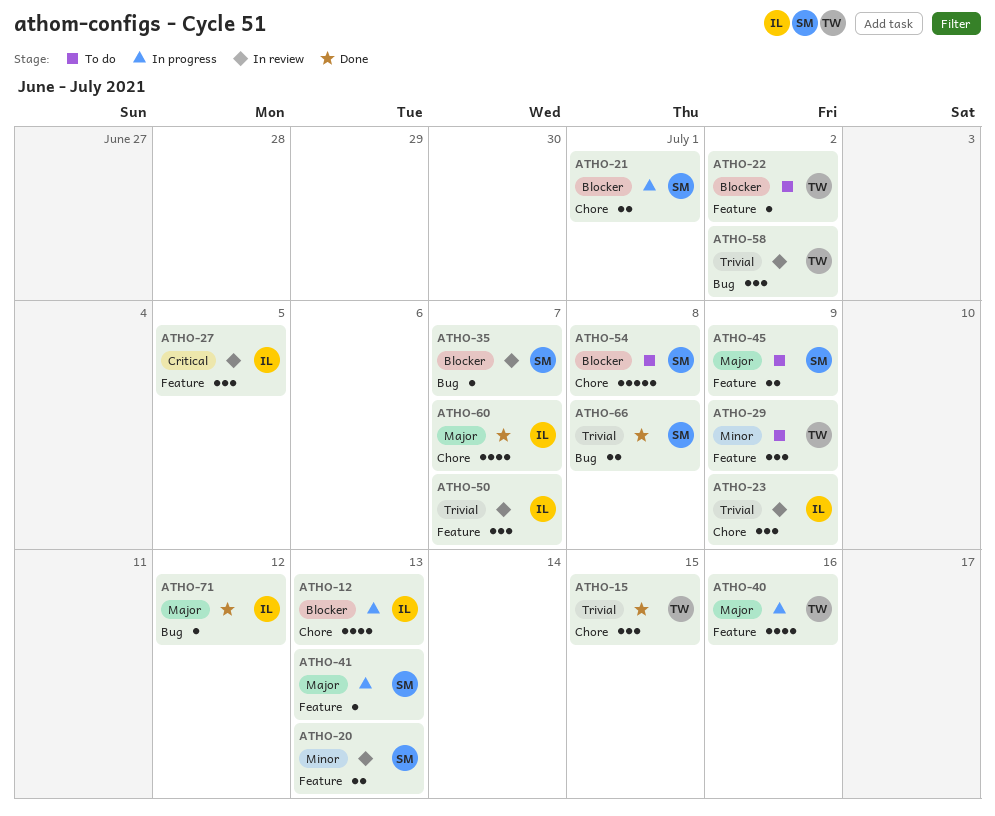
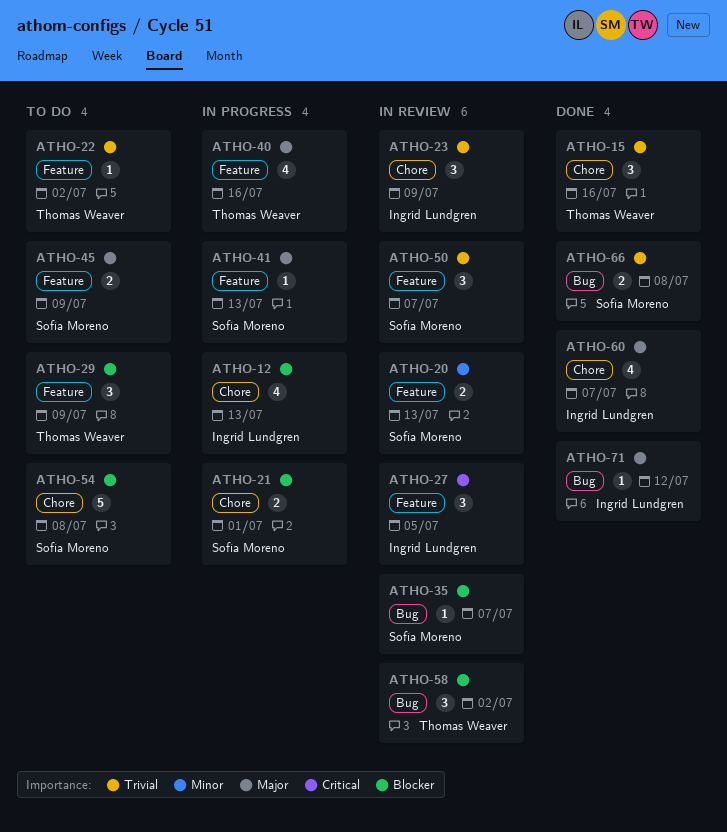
ATHO-15, due: Jul 15 -> Jul 16
ATHO-22, priority: Blocker -> Trivial
ATHO-29, priority: Minor -> Blocker
ATHO-50, owner: Ingrid Lundgren -> Sofía Moreno
ATHO-58, priority: Trivial -> Blocker

